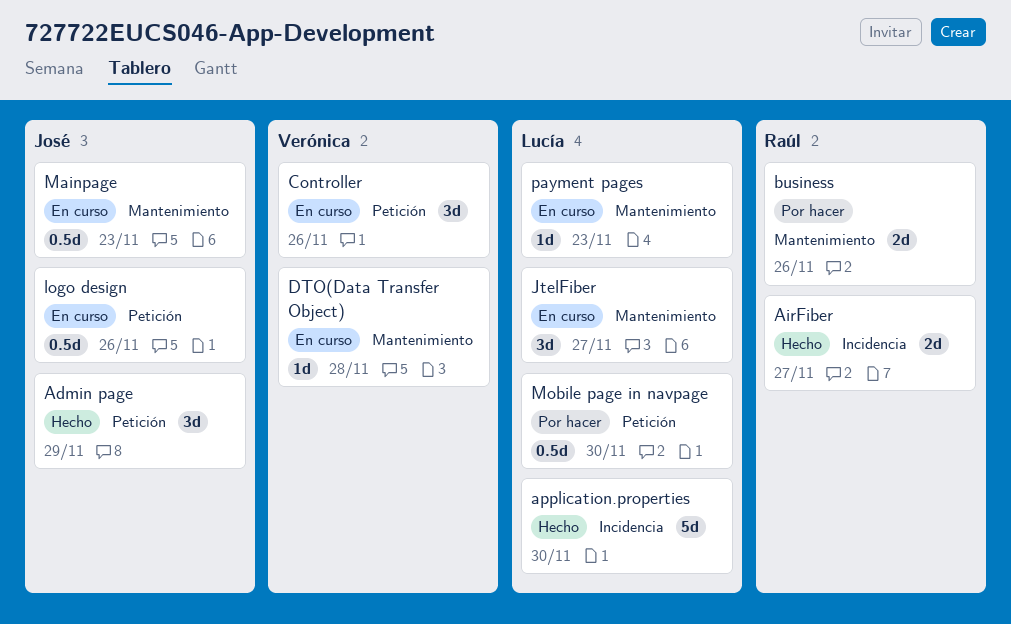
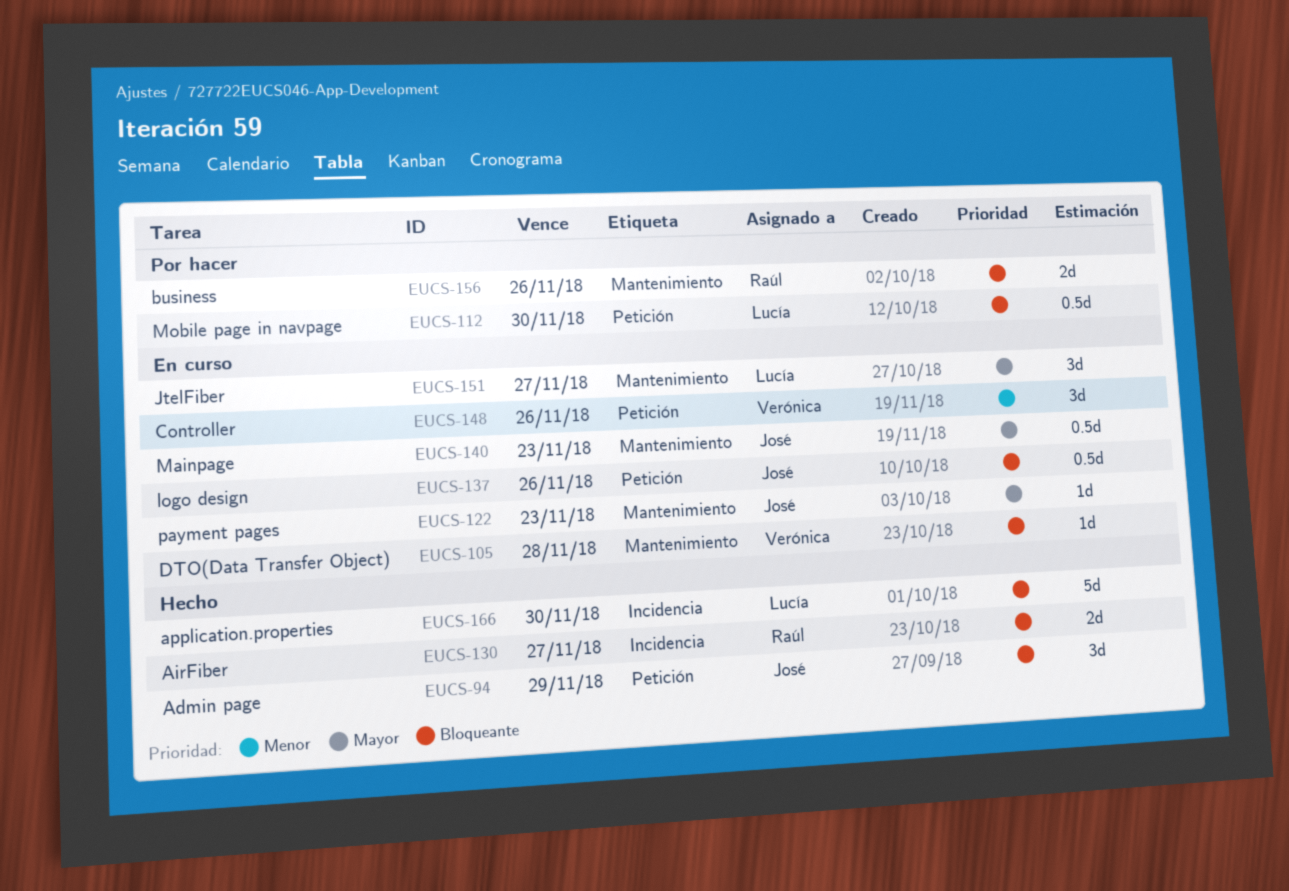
payment pages, owner: Lucía -> José

